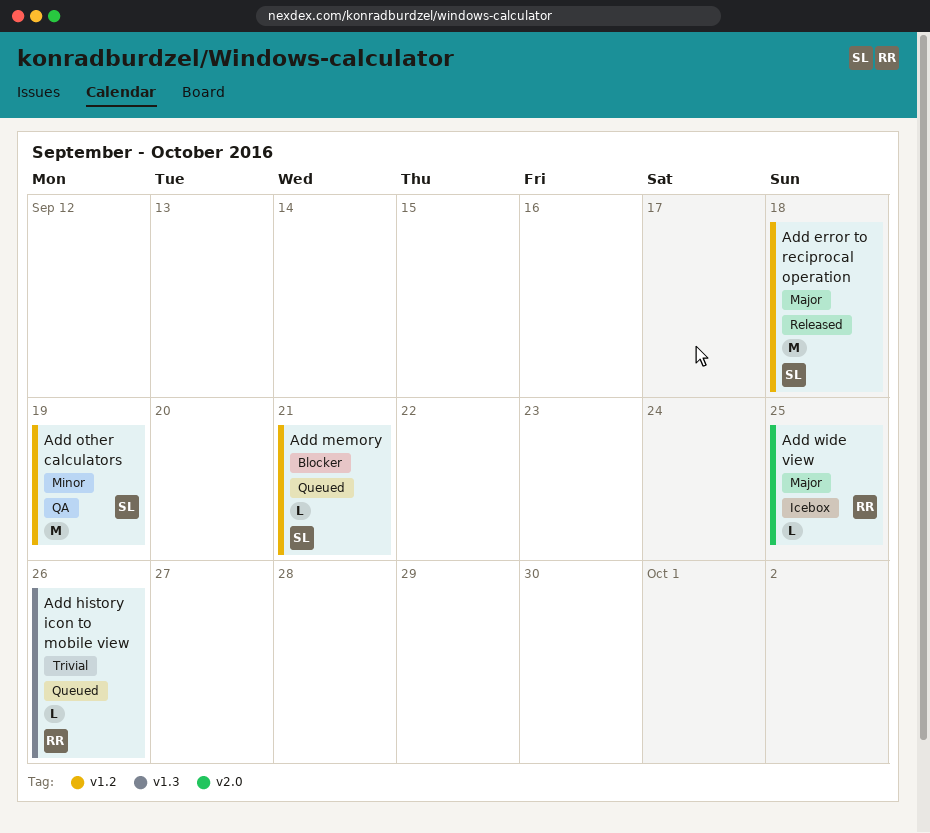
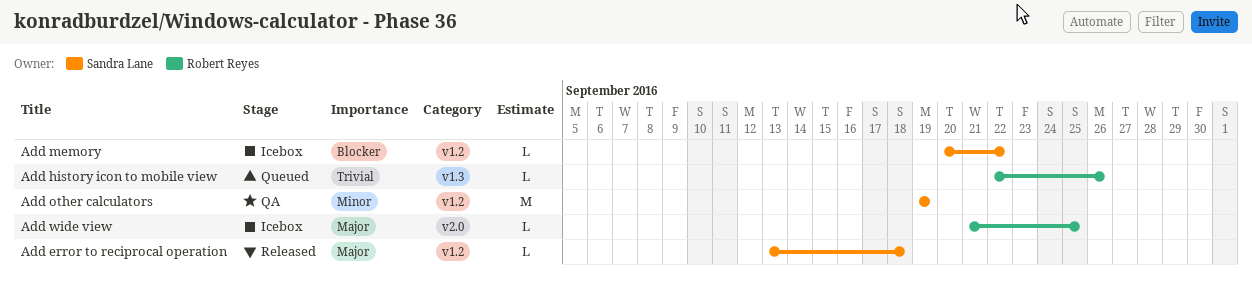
Add error to reciprocal operation, estimate: M -> L
Add memory, status: Queued -> Icebox
Add memory, due: Sep 21 -> Sep 22

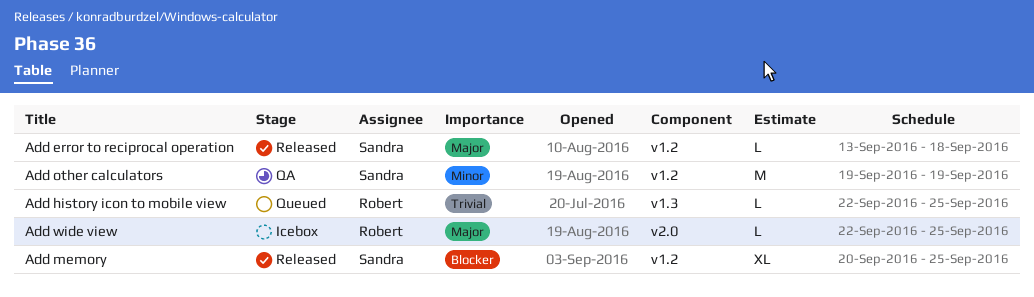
Add history icon to mobile view, due: Sep 26 -> Sep 25
Add memory, status: Icebox -> Released
Add memory, estimate: L -> XL
Add memory, due: Sep 22 -> Sep 25
Add wide view, start: Sep 21 -> Sep 22

